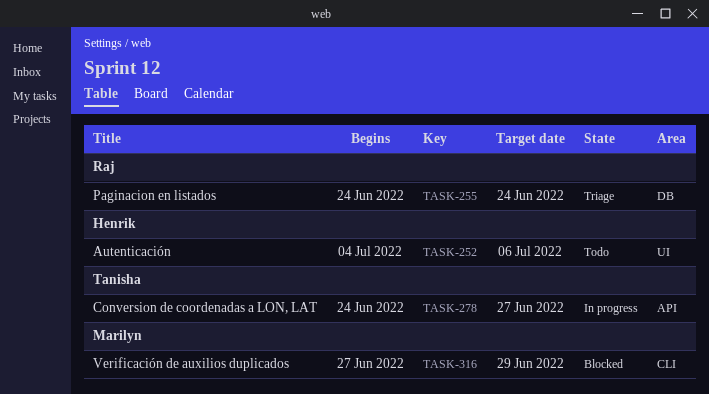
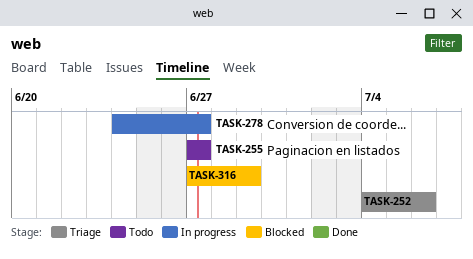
TASK-252, status: Todo -> Triage
TASK-255, status: Triage -> Todo
TASK-255, start: Jun 24 -> Jun 27
TASK-255, due: Jun 24 -> Jun 27

